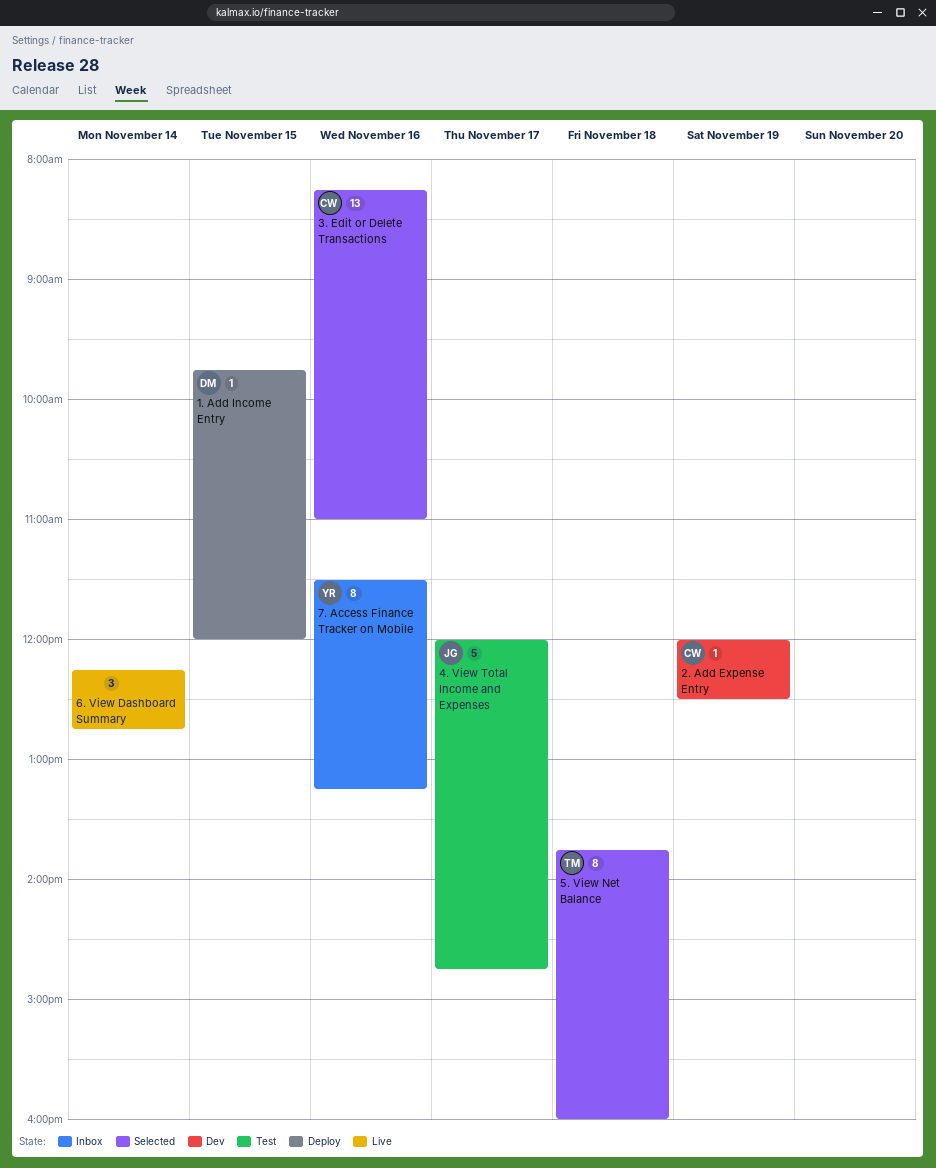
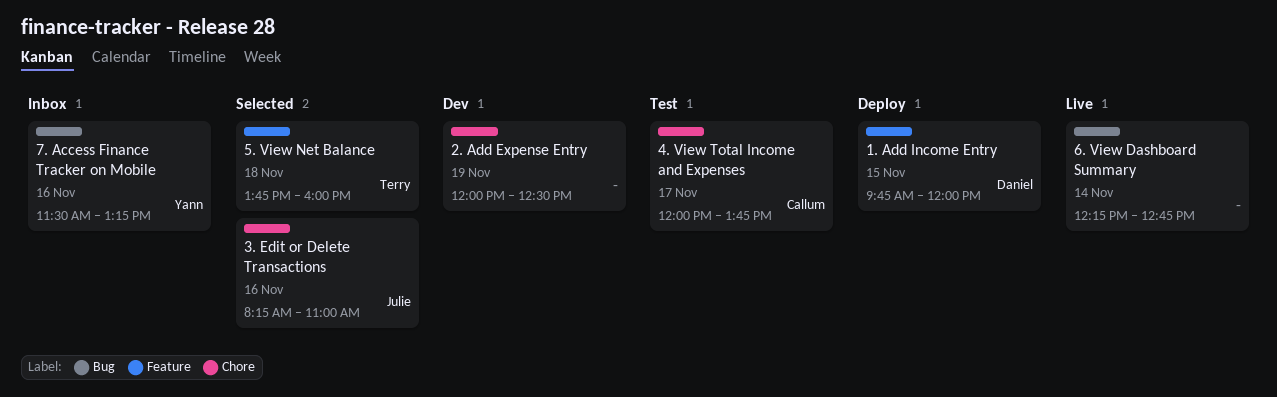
2. Add Expense Entry, owner: Callum -> none
3. Edit or Delete Transactions, owner: Callum -> Julie
4. View Total Income and Expenses, owner: Julie -> Callum
4. View Total Income and Expenses, ends: 14:45 -> 13:45

